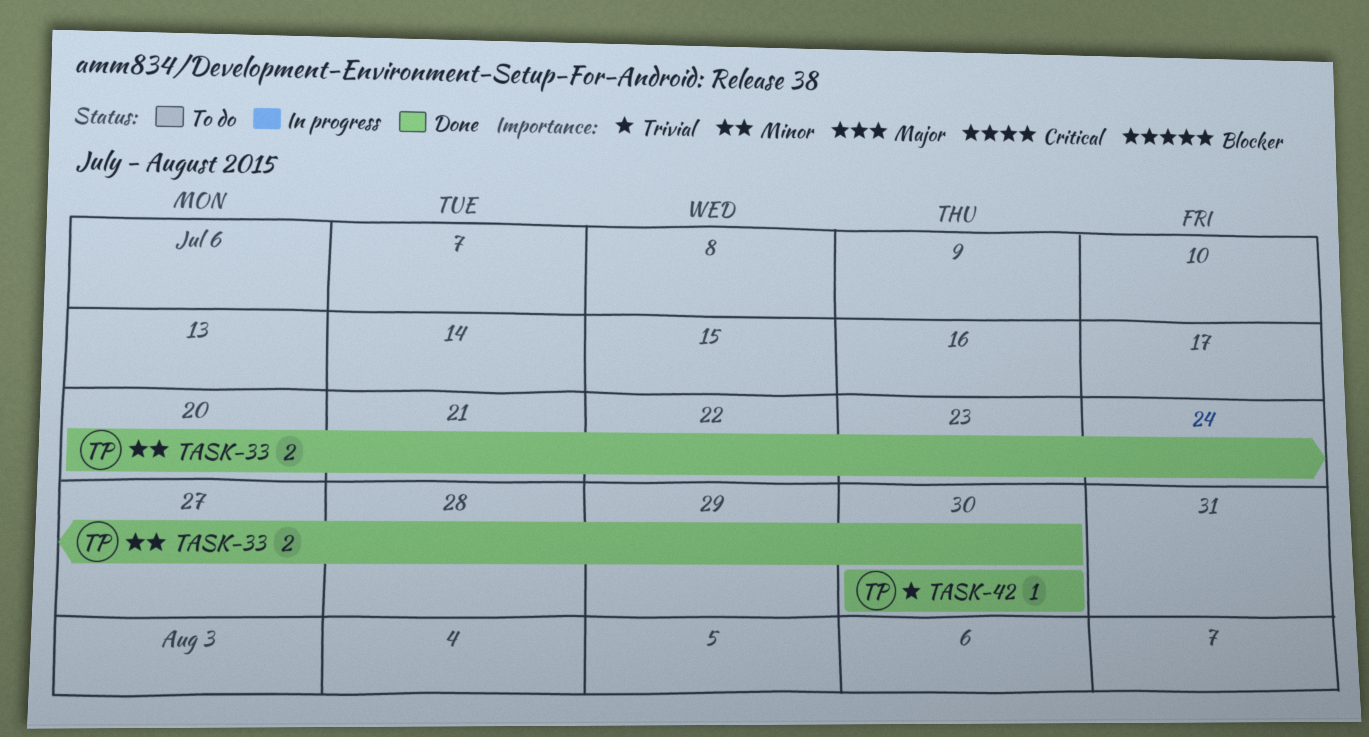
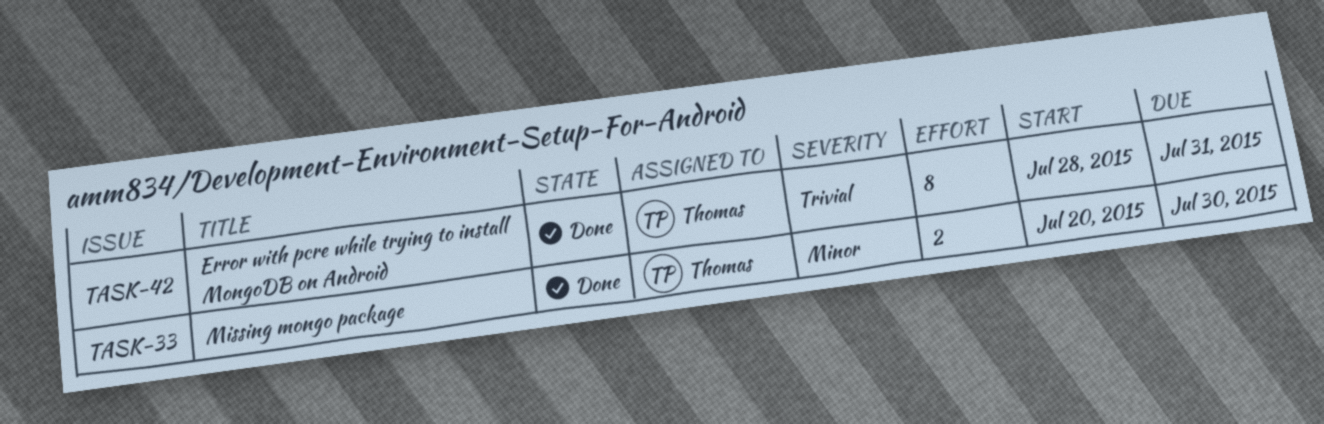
TASK-42, estimate: 1 -> 8
TASK-42, start: Jul 30 -> Jul 28
TASK-42, due: Jul 30 -> Jul 31

